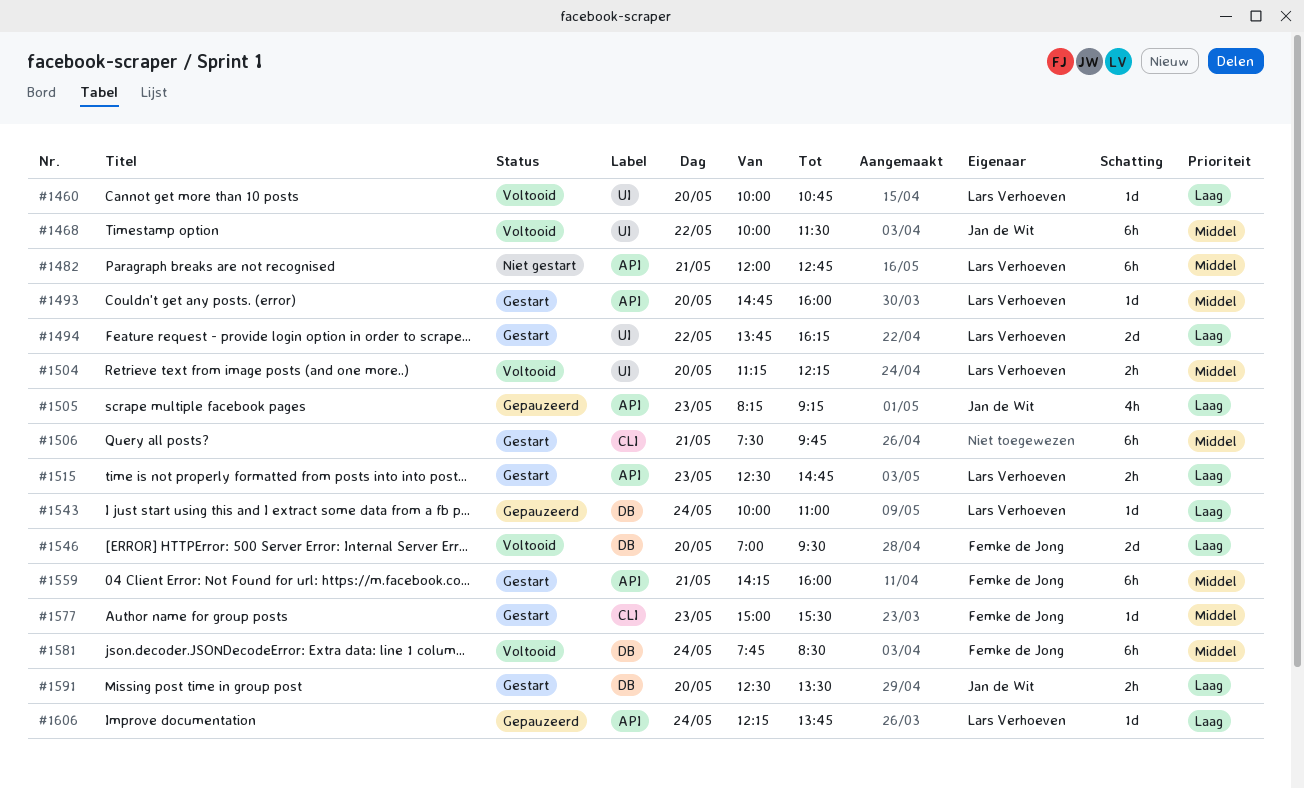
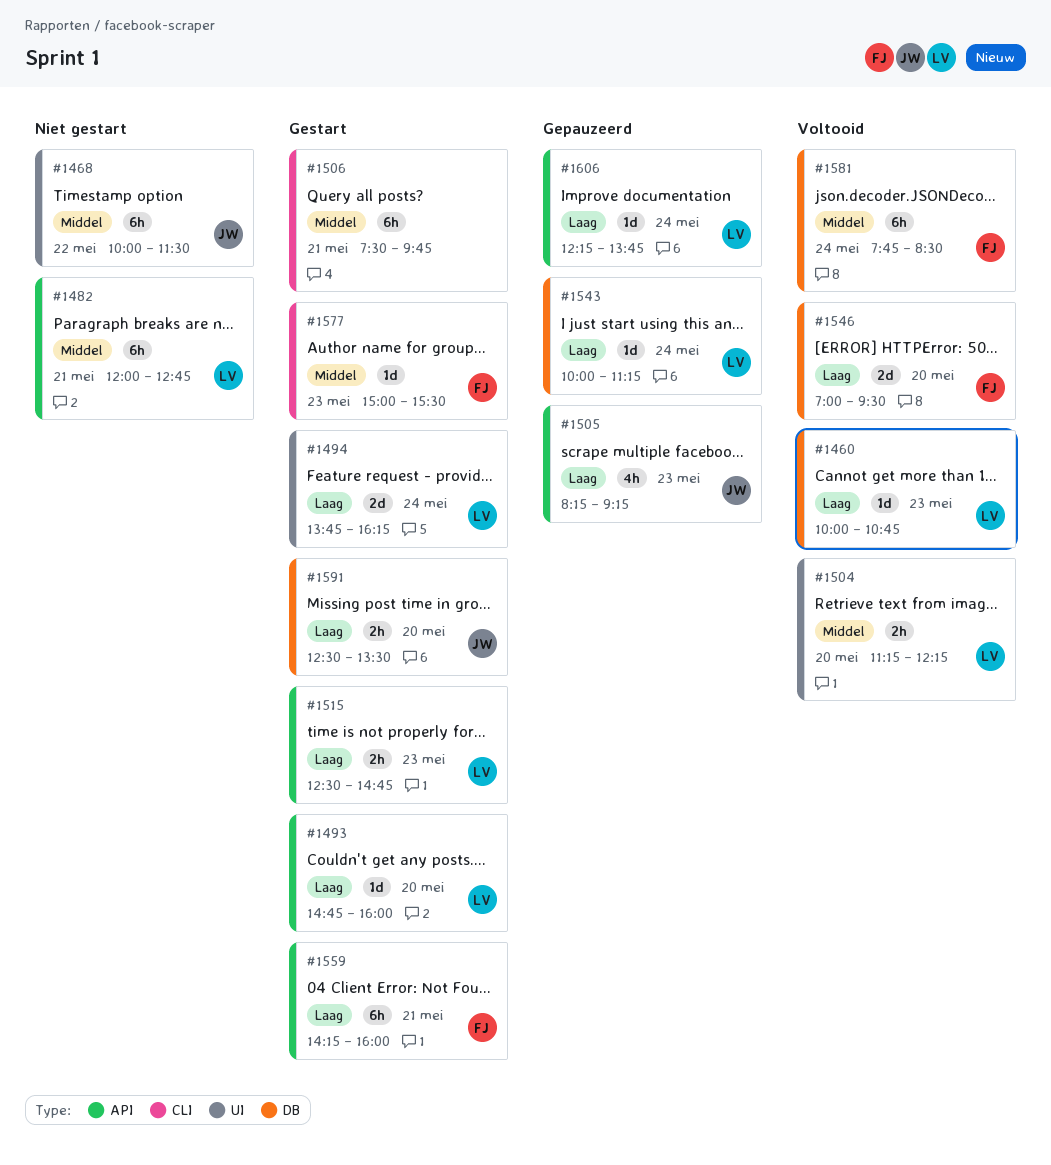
#1460, label: UI -> DB
#1460, day: May 20 -> May 23
#1468, status: Voltooid -> Niet gestart
#1493, priority: Middel -> Laag
#1494, day: May 22 -> May 24
#1543, ends: 11:00 -> 11:15
#1559, priority: Middel -> Laag

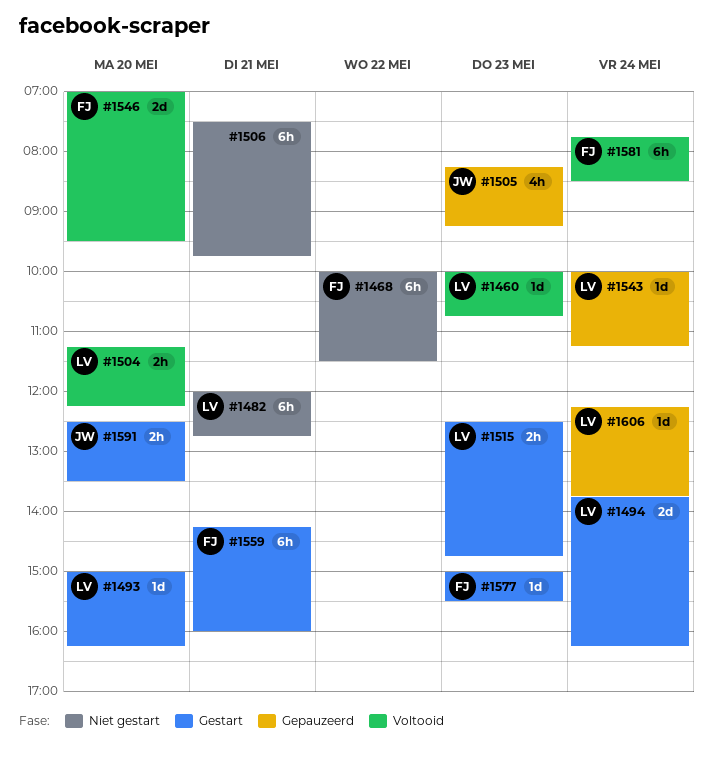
#1468, owner: JW -> FJ
#1493, begins: 14:45 -> 15:00
#1493, ends: 16:00 -> 16:15
#1506, status: Gestart -> Niet gestart

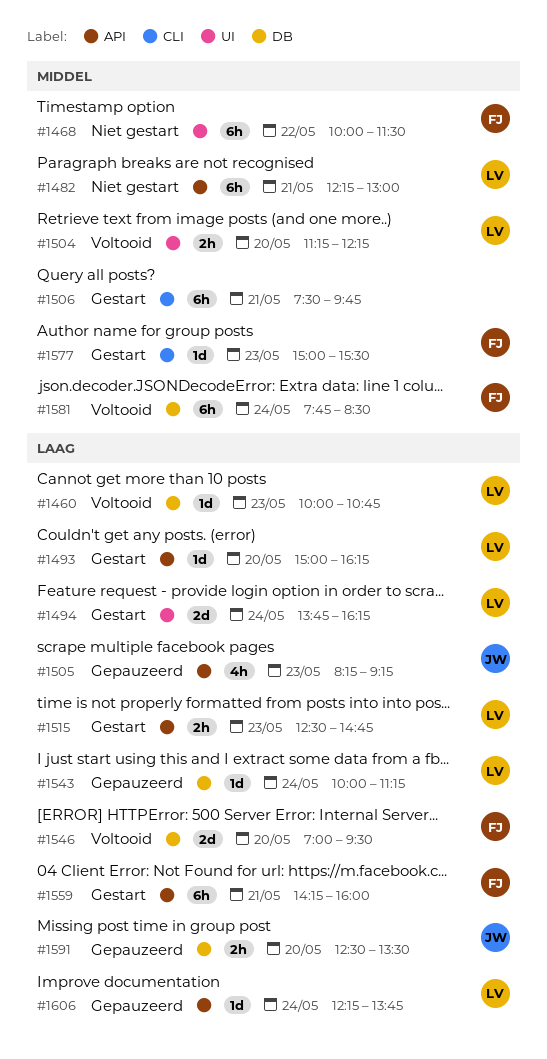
#1482, begins: 12:00 -> 12:15
#1482, ends: 12:45 -> 13:00
#1506, status: Niet gestart -> Gestart
#1591, status: Gestart -> Gepauzeerd

